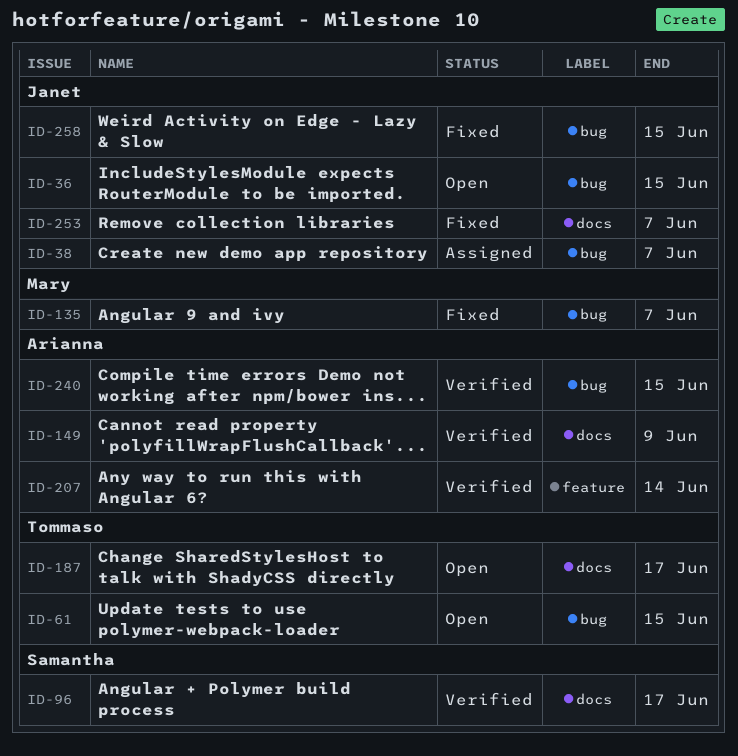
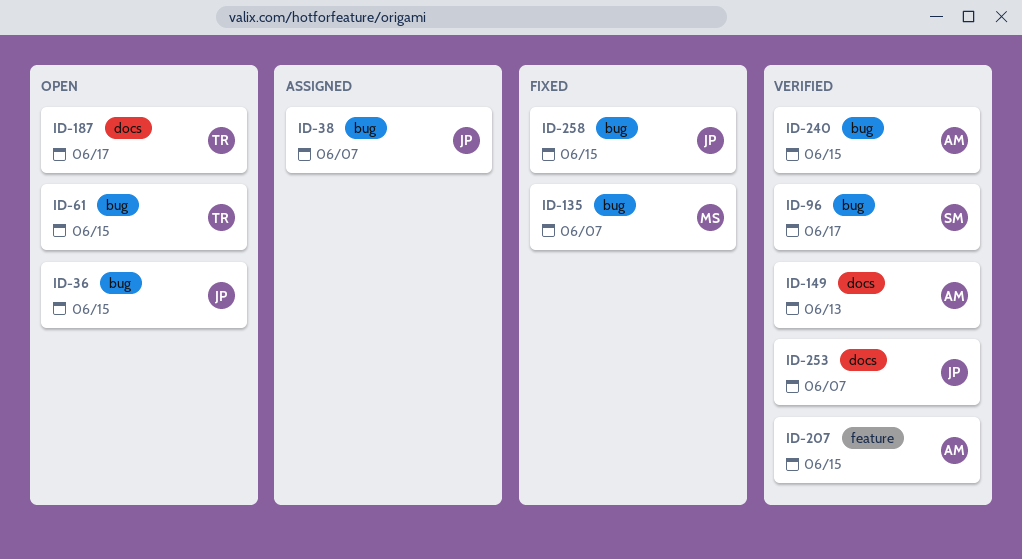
ID-96, label: docs -> bug
ID-149, due: Jun 9 -> Jun 13
ID-207, due: Jun 14 -> Jun 15
ID-253, status: Fixed -> Verified

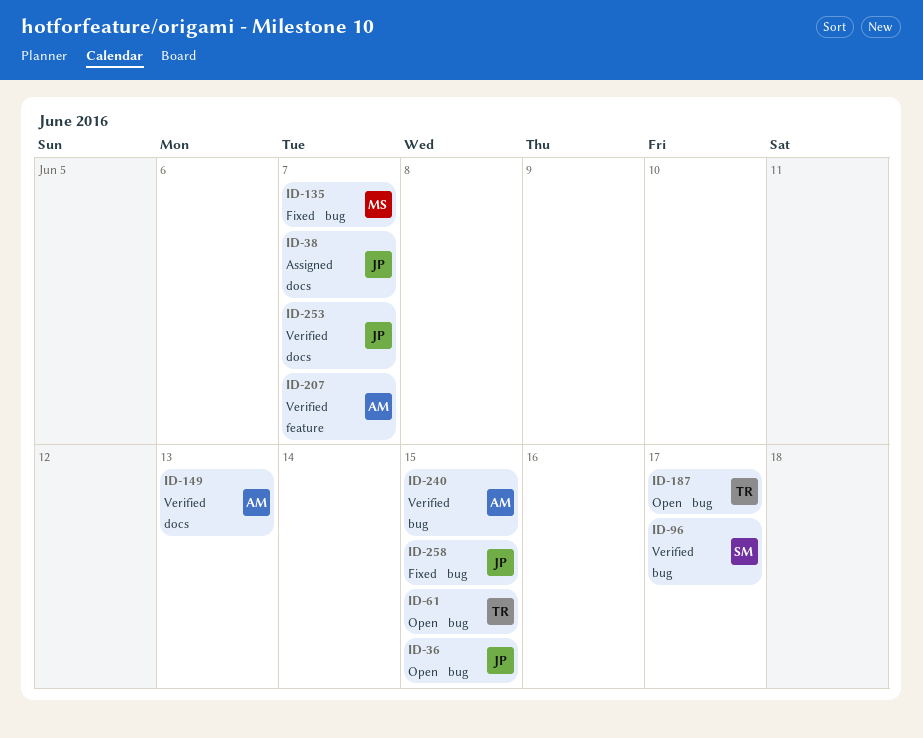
ID-38, label: bug -> docs
ID-187, label: docs -> bug
ID-207, due: Jun 15 -> Jun 7

